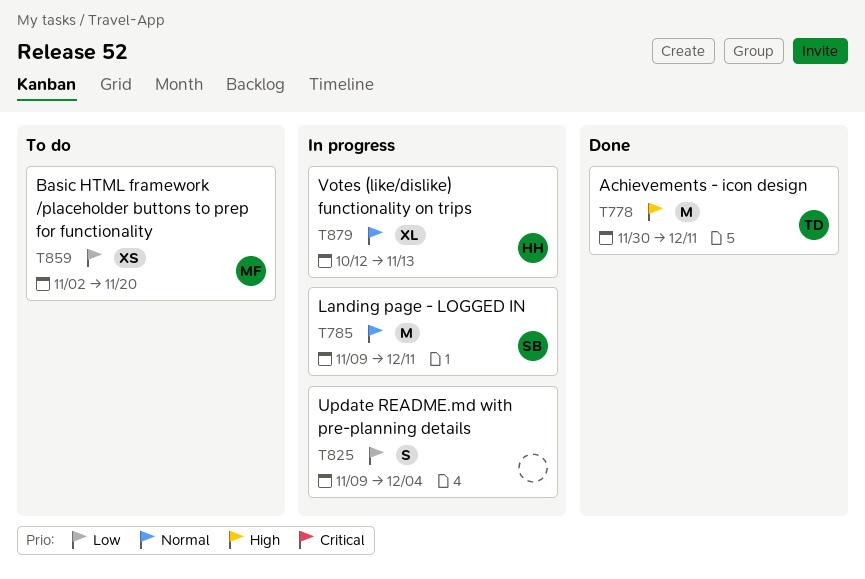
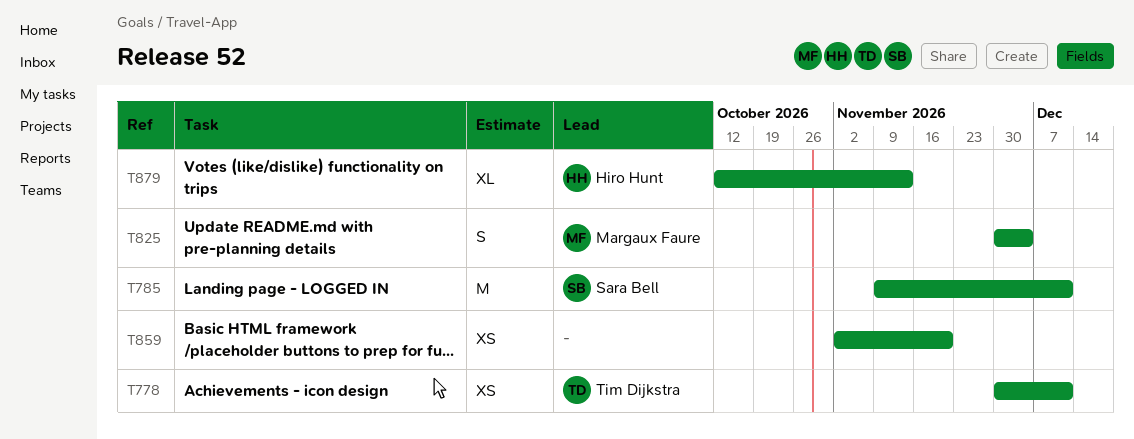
T778, estimate: M -> XS
T825, owner: none -> Margaux Faure
T825, start: Nov 9 -> Nov 30
T859, owner: Margaux Faure -> none

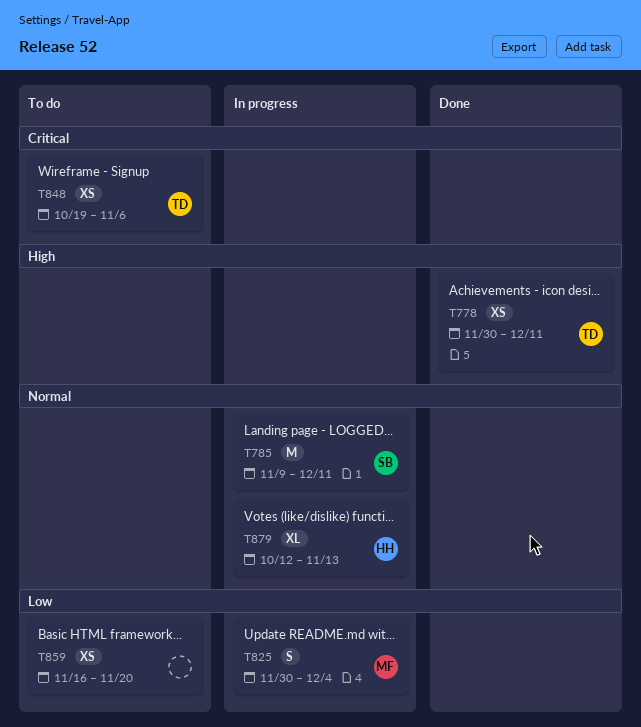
T848: none -> present
T859, start: Nov 2 -> Nov 16

